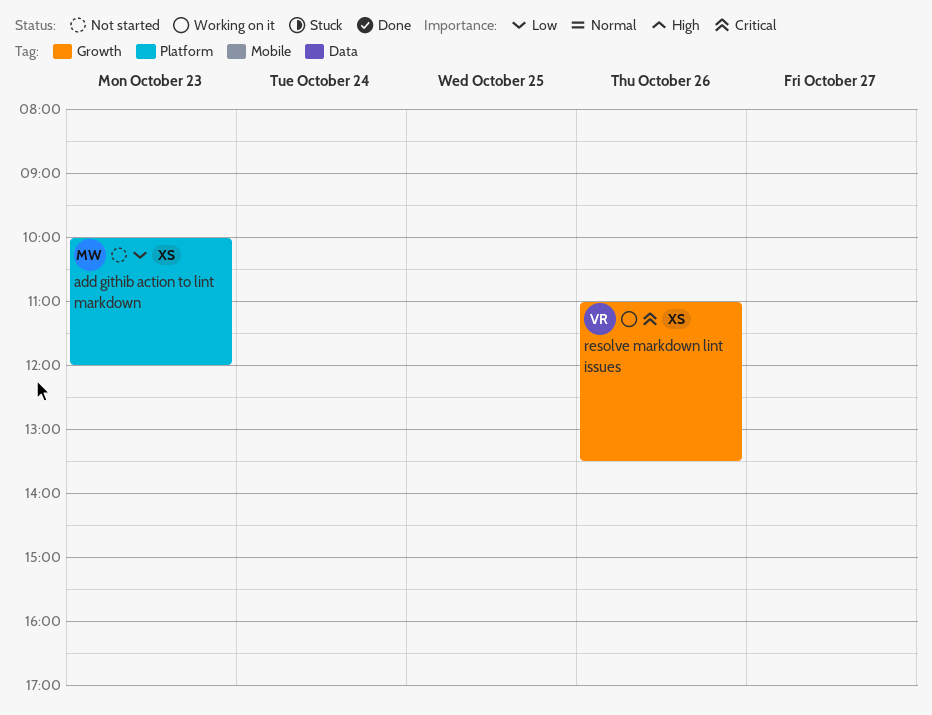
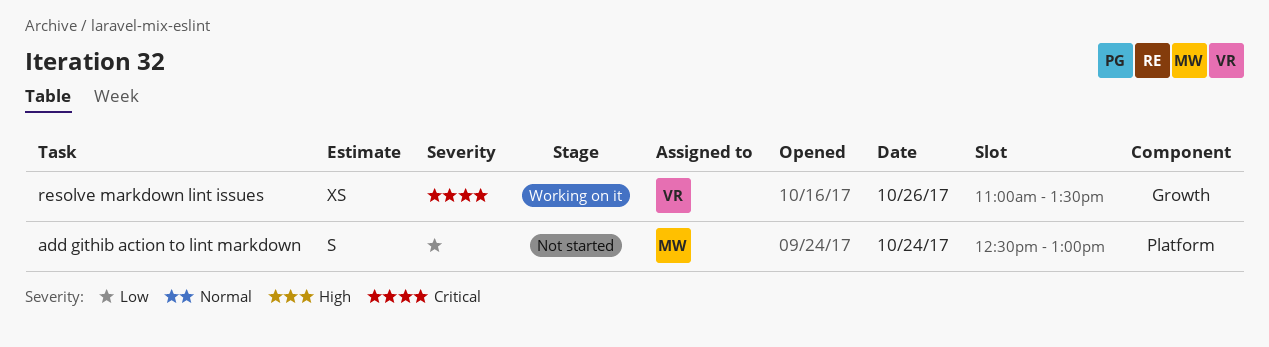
add githib action to lint markdown, estimate: XS -> S
add githib action to lint markdown, day: Oct 23 -> Oct 24
add githib action to lint markdown, begins: 10:00 -> 12:30
add githib action to lint markdown, ends: 12:00 -> 13:00

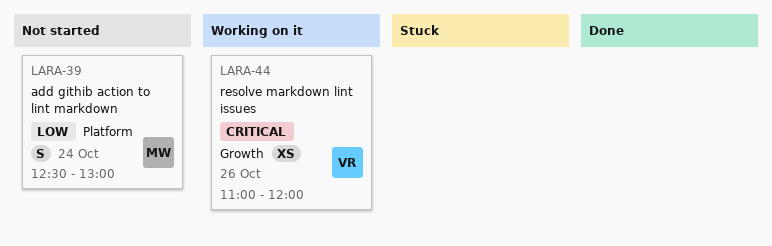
resolve markdown lint issues, ends: 13:30 -> 12:00

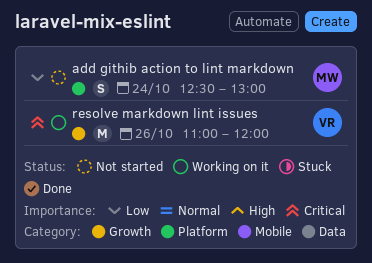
resolve markdown lint issues, estimate: XS -> M

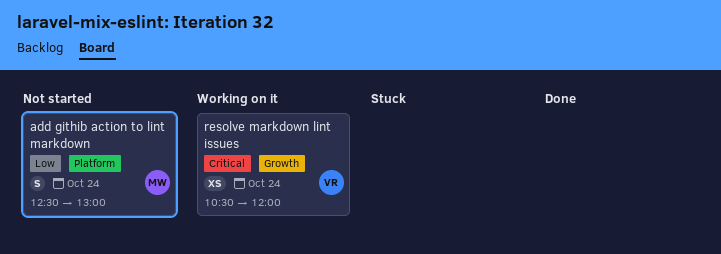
resolve markdown lint issues, estimate: M -> XS
resolve markdown lint issues, day: Oct 26 -> Oct 24
resolve markdown lint issues, begins: 11:00 -> 10:30

